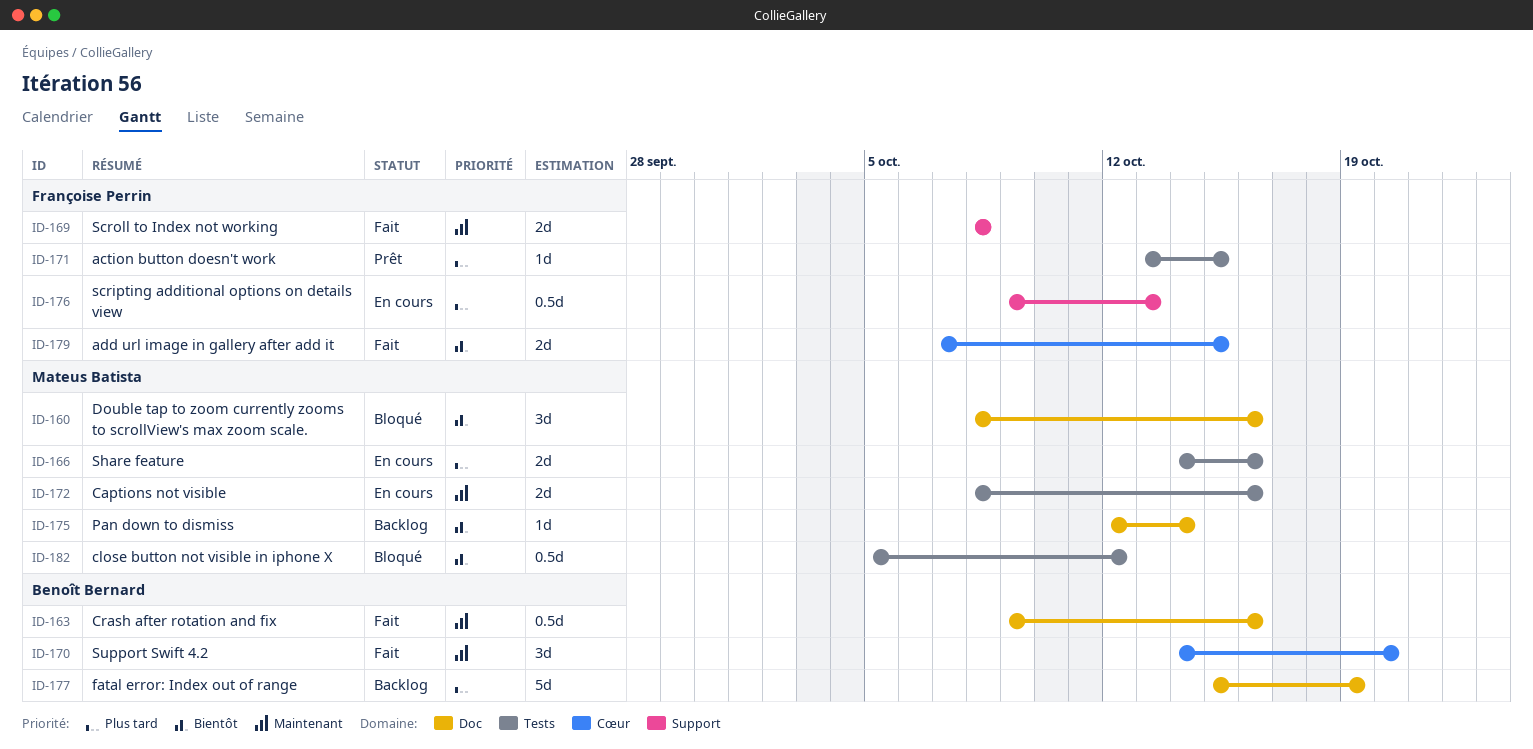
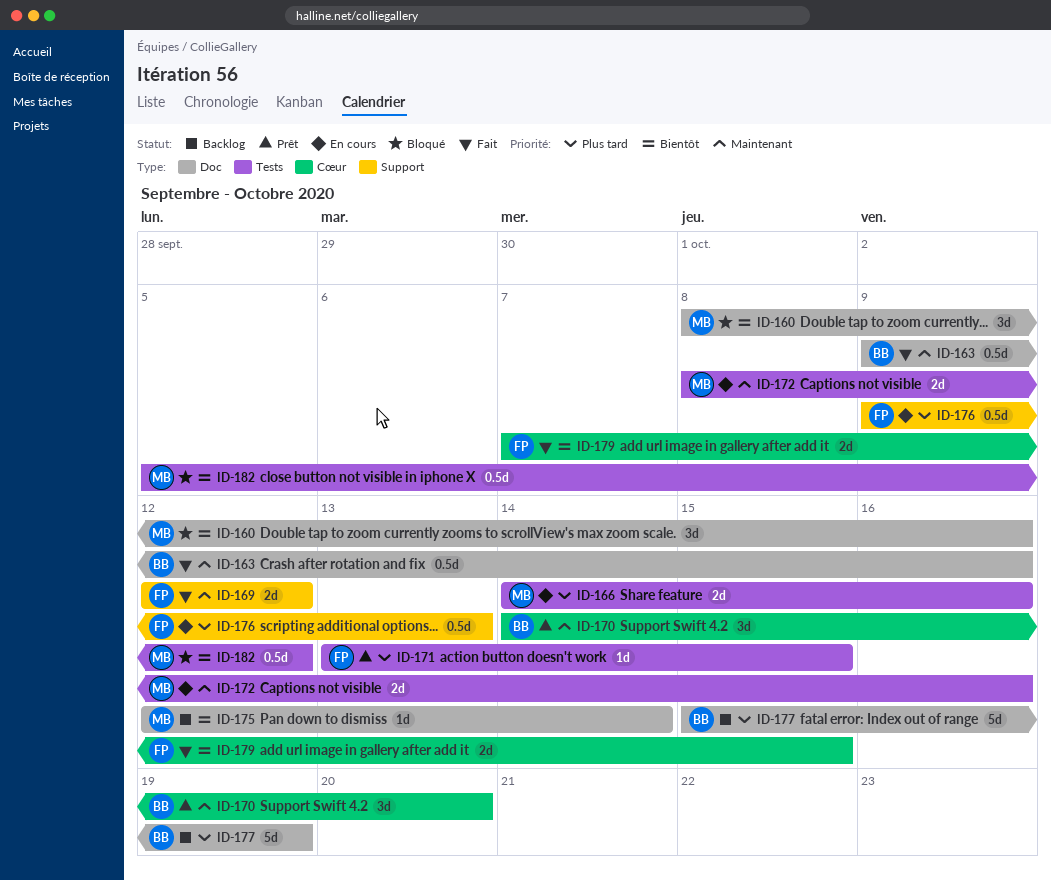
ID-169, start: Oct 8 -> Oct 12
ID-169, due: Oct 8 -> Oct 12
ID-170, status: Fait -> Prêt

